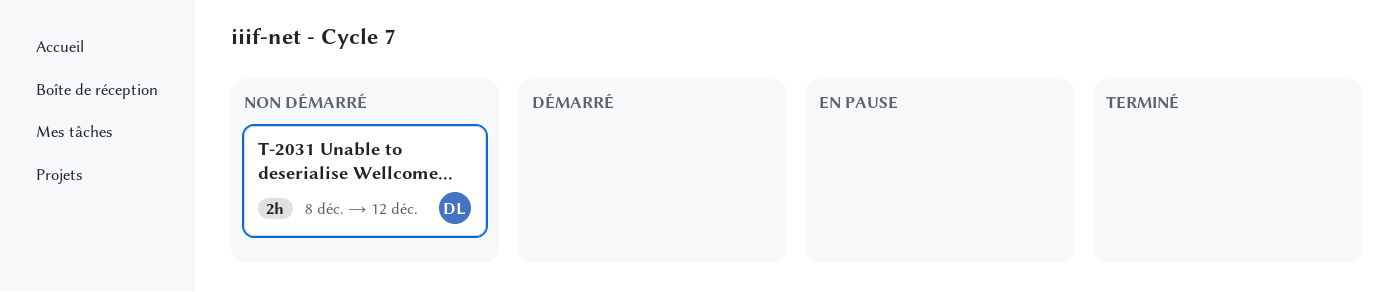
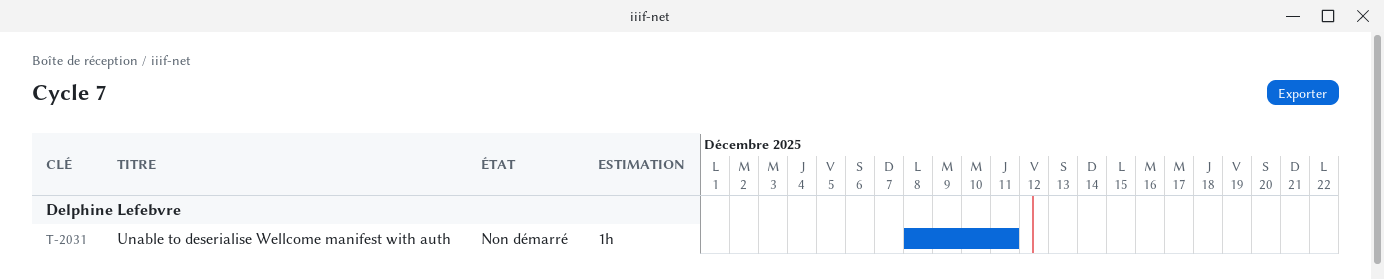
T-2031, estimate: 2h -> 1h
T-2031, due: Dec 12 -> Dec 11

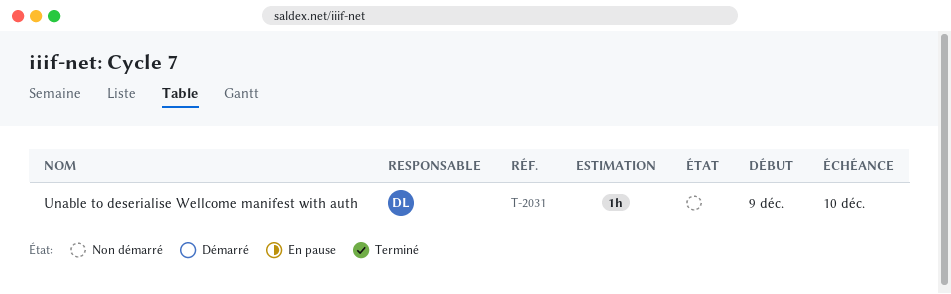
T-2031, start: Dec 8 -> Dec 9
T-2031, due: Dec 11 -> Dec 10

